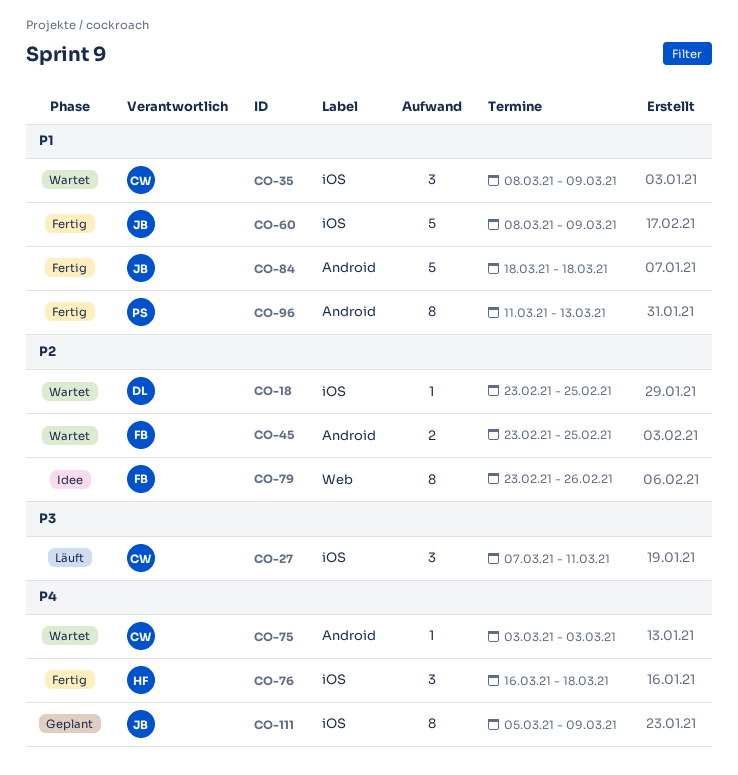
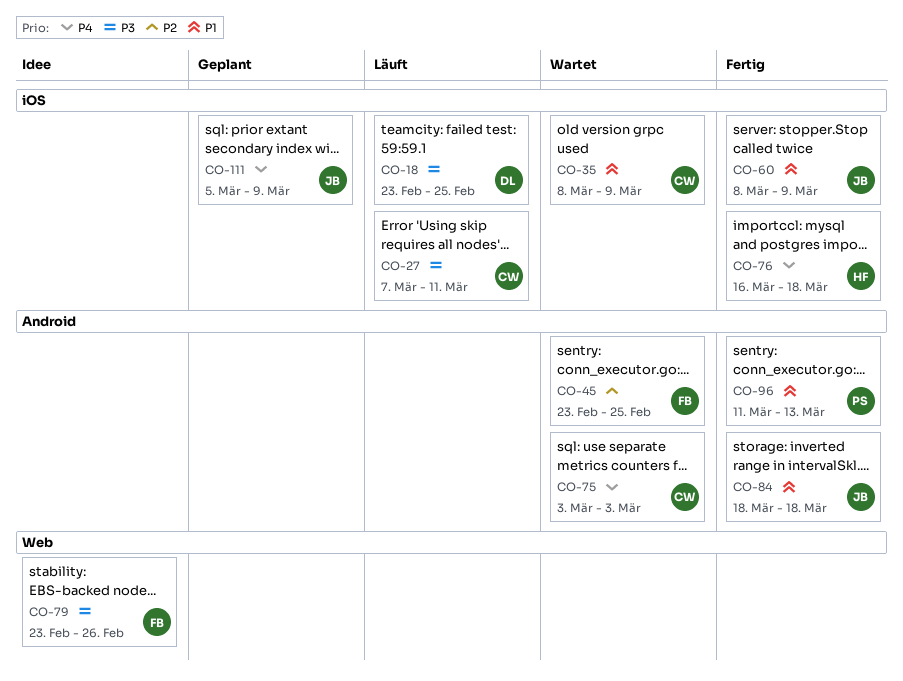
CO-18, status: Wartet -> Läuft
CO-18, priority: P2 -> P3
CO-79, priority: P2 -> P3

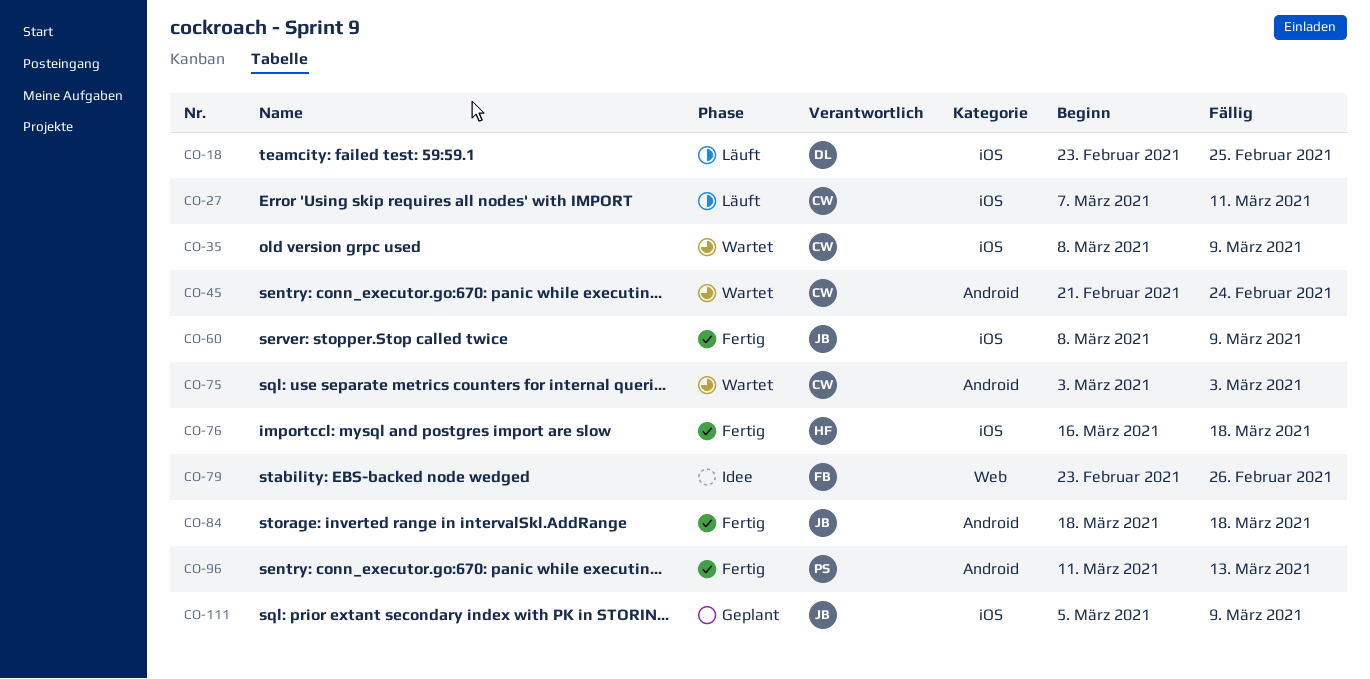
CO-45, owner: FB -> CW
CO-45, start: Feb 23 -> Feb 21
CO-45, due: Feb 25 -> Feb 24

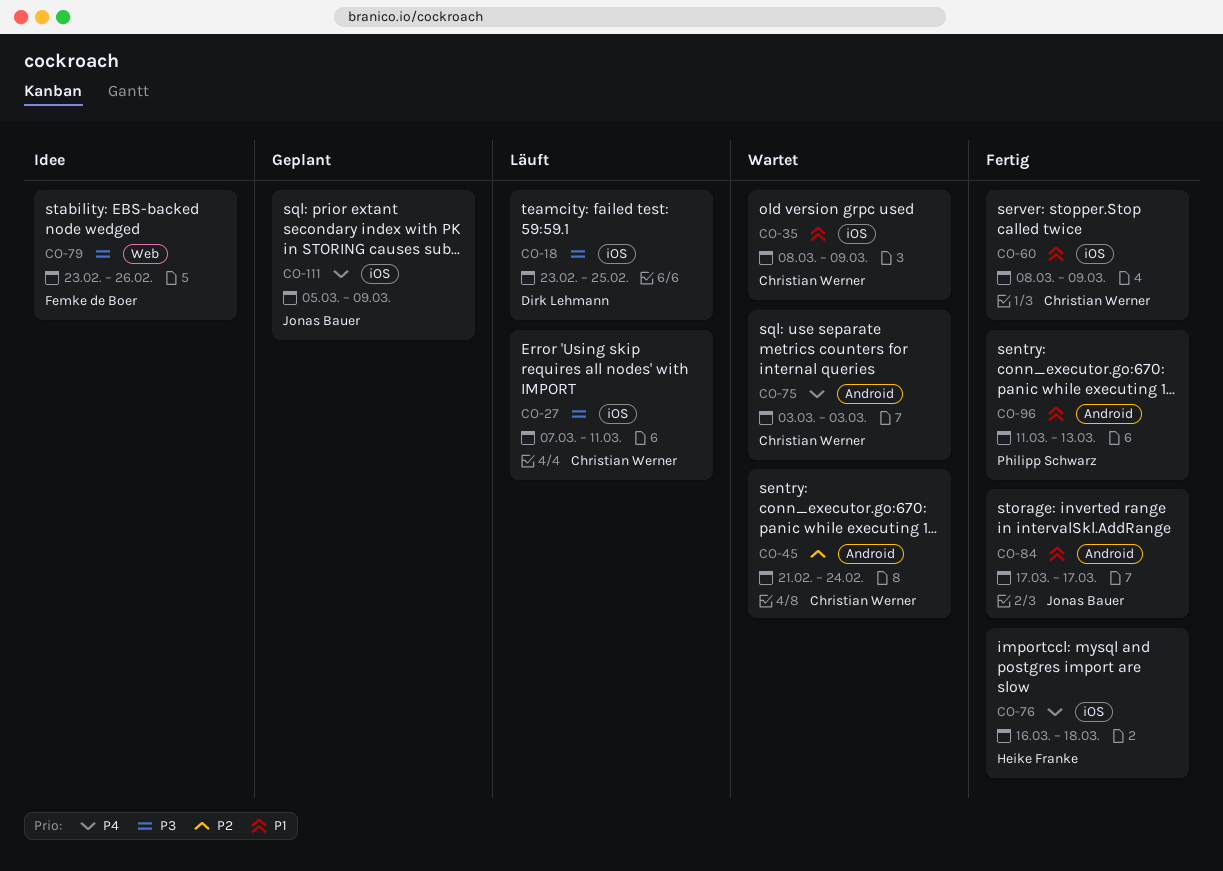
CO-60, owner: Jonas Bauer -> Christian Werner
CO-84, start: Mar 18 -> Mar 17
CO-84, due: Mar 18 -> Mar 17

